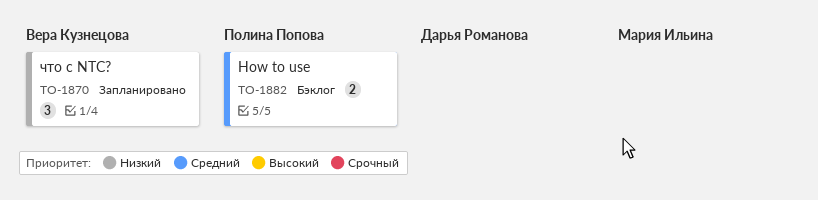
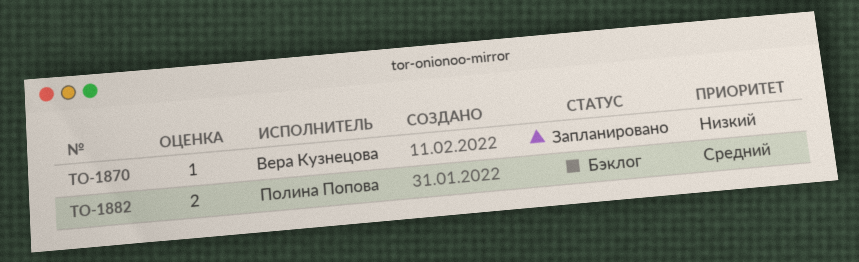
TO-1870, estimate: 3 -> 1

